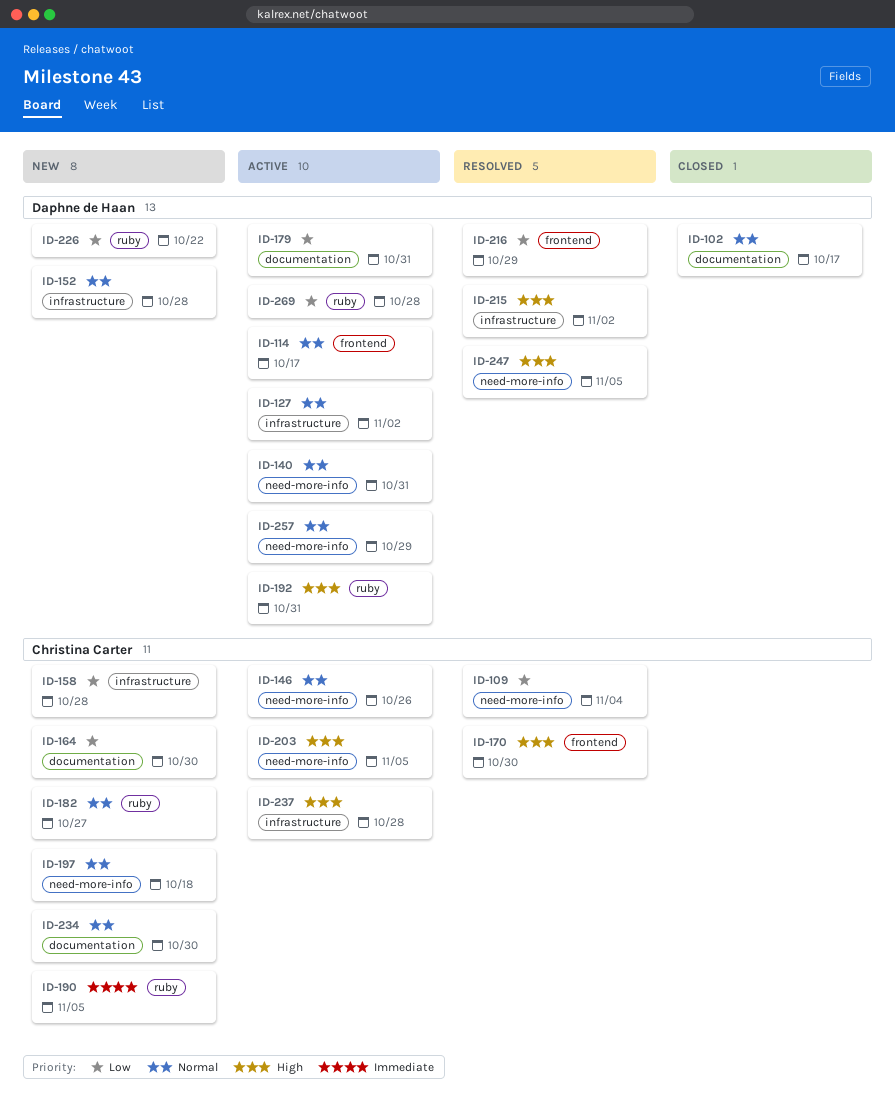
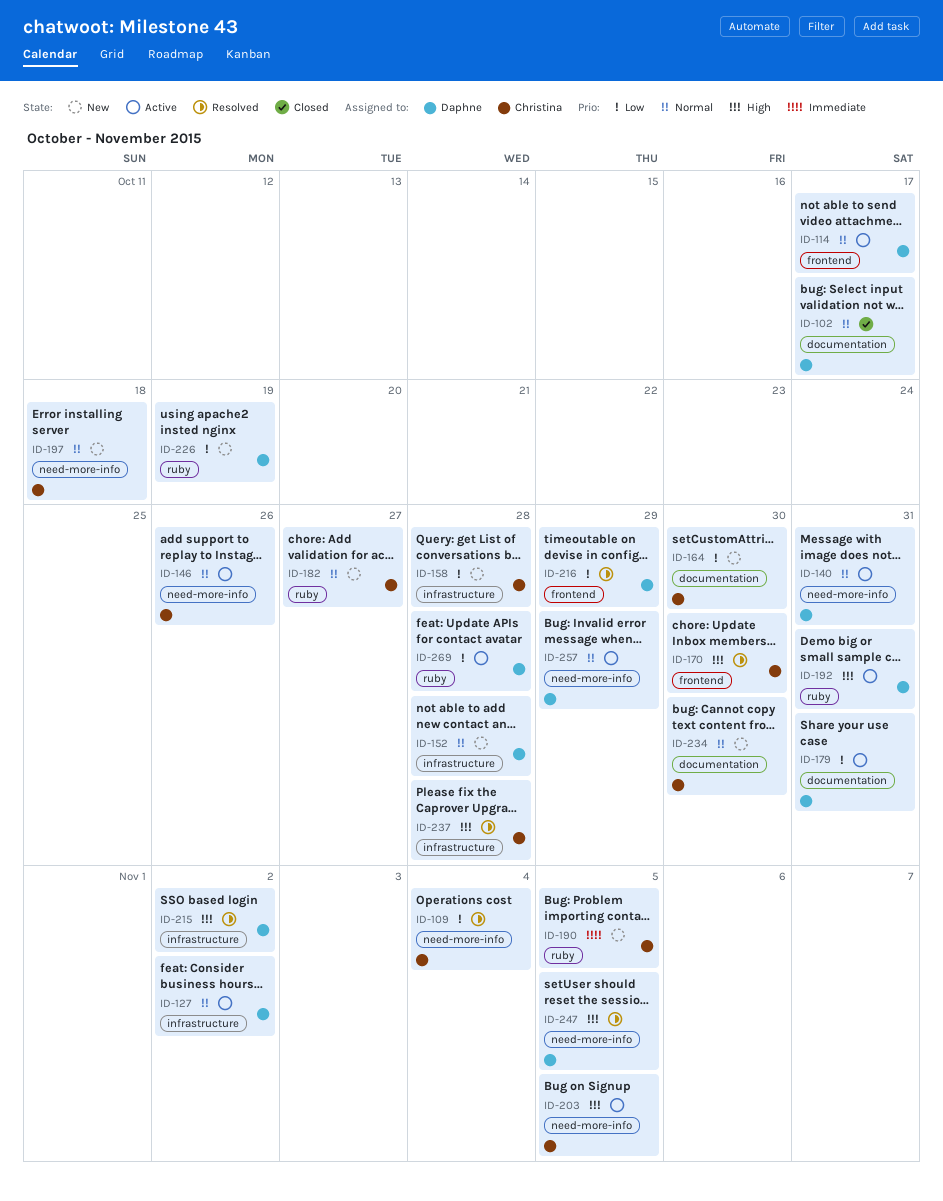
ID-226, due: Oct 22 -> Oct 19
ID-237, status: Active -> Resolved

